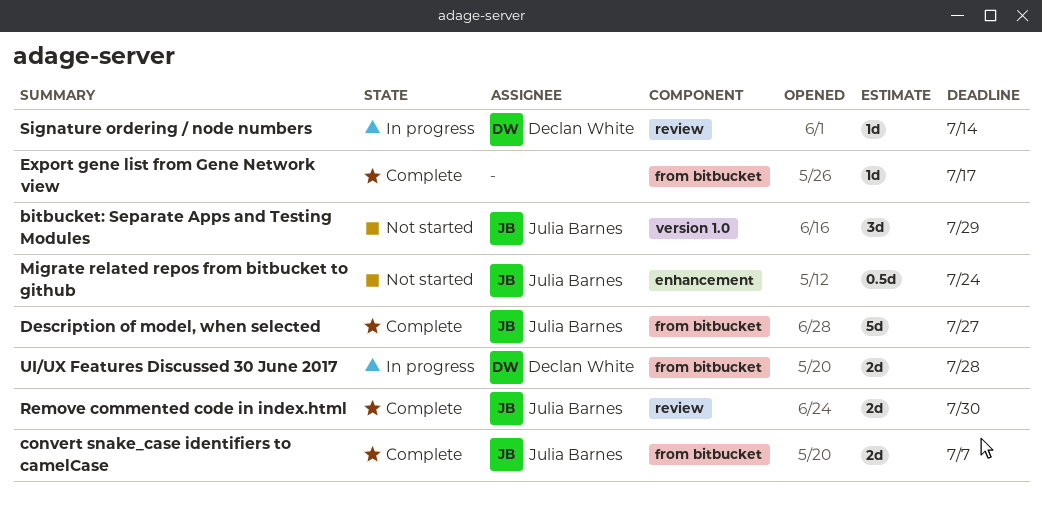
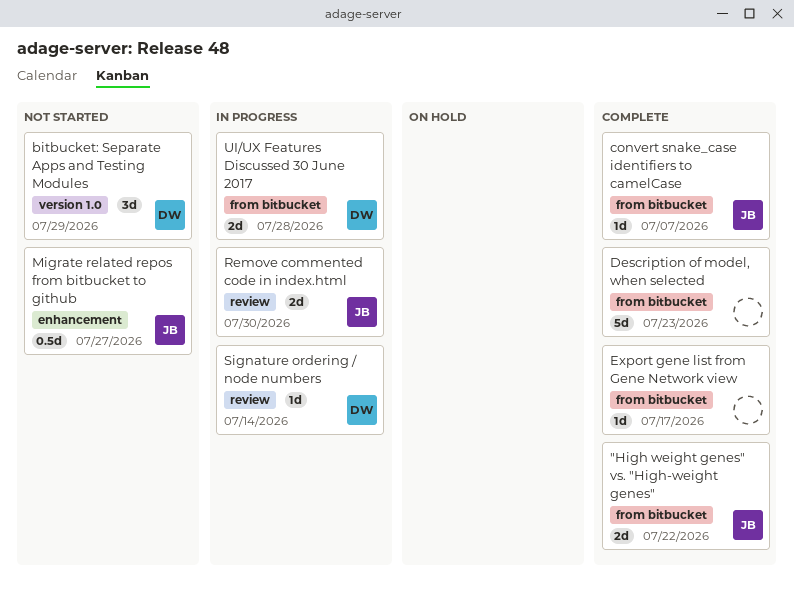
"High weight genes" vs. "High-weight genes": none -> present
bitbucket: Separate Apps and Testing Modules, owner: Julia Barnes -> Declan White
convert snake_case identifiers to camelCase, estimate: 2d -> 1d
Description of model, when selected, owner: Julia Barnes -> none
Description of model, when selected, due: Jul 27 -> Jul 23
Migrate related repos from bitbucket to github, due: Jul 24 -> Jul 27
Remove commented code in index.html, status: Complete -> In progress

